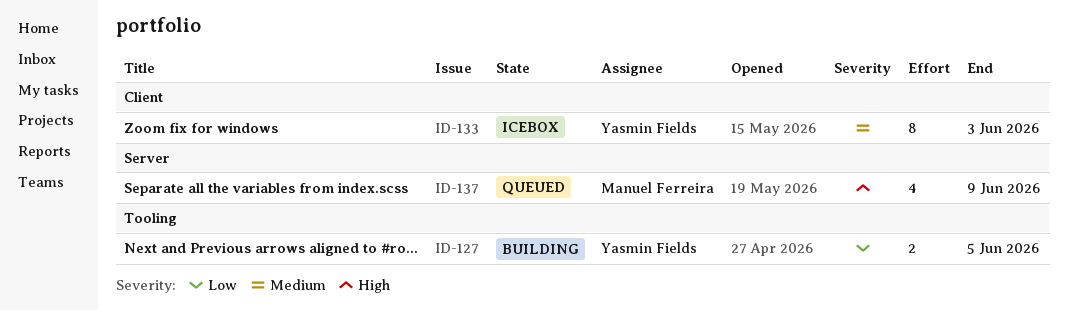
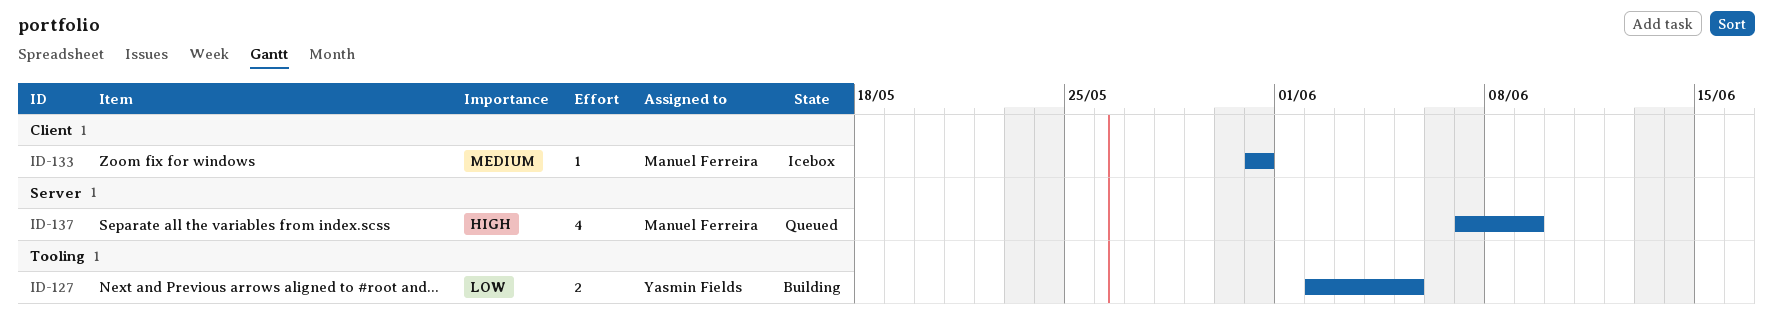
ID-133, owner: Yasmin Fields -> Manuel Ferreira
ID-133, estimate: 8 -> 1
ID-133, due: Jun 3 -> May 31

